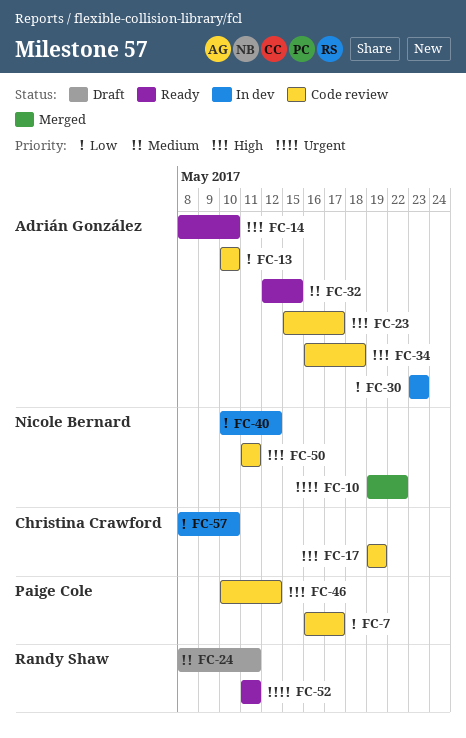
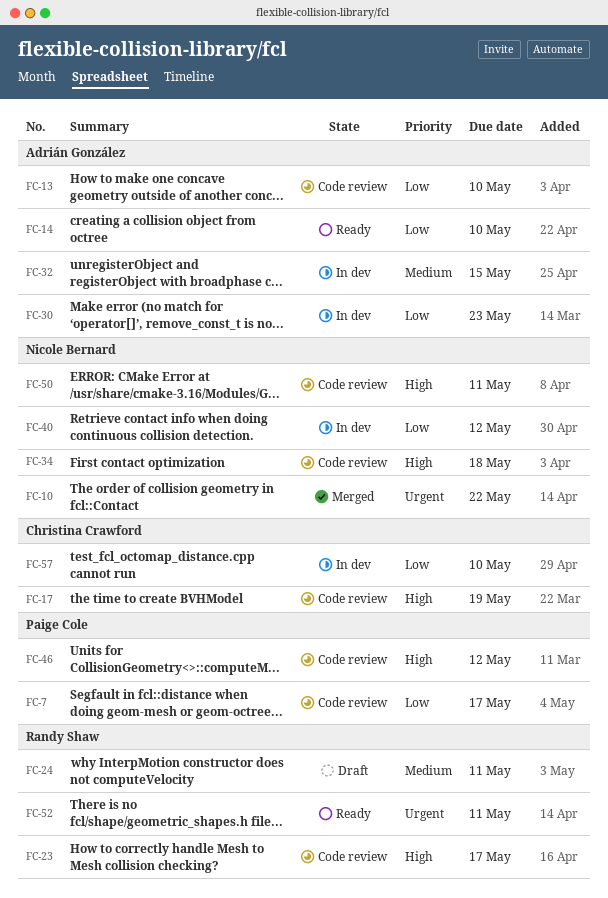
FC-14, priority: High -> Low
FC-23, owner: Adrián González -> Randy Shaw
FC-32, status: Ready -> In dev
FC-34, owner: Adrián González -> Nicole Bernard

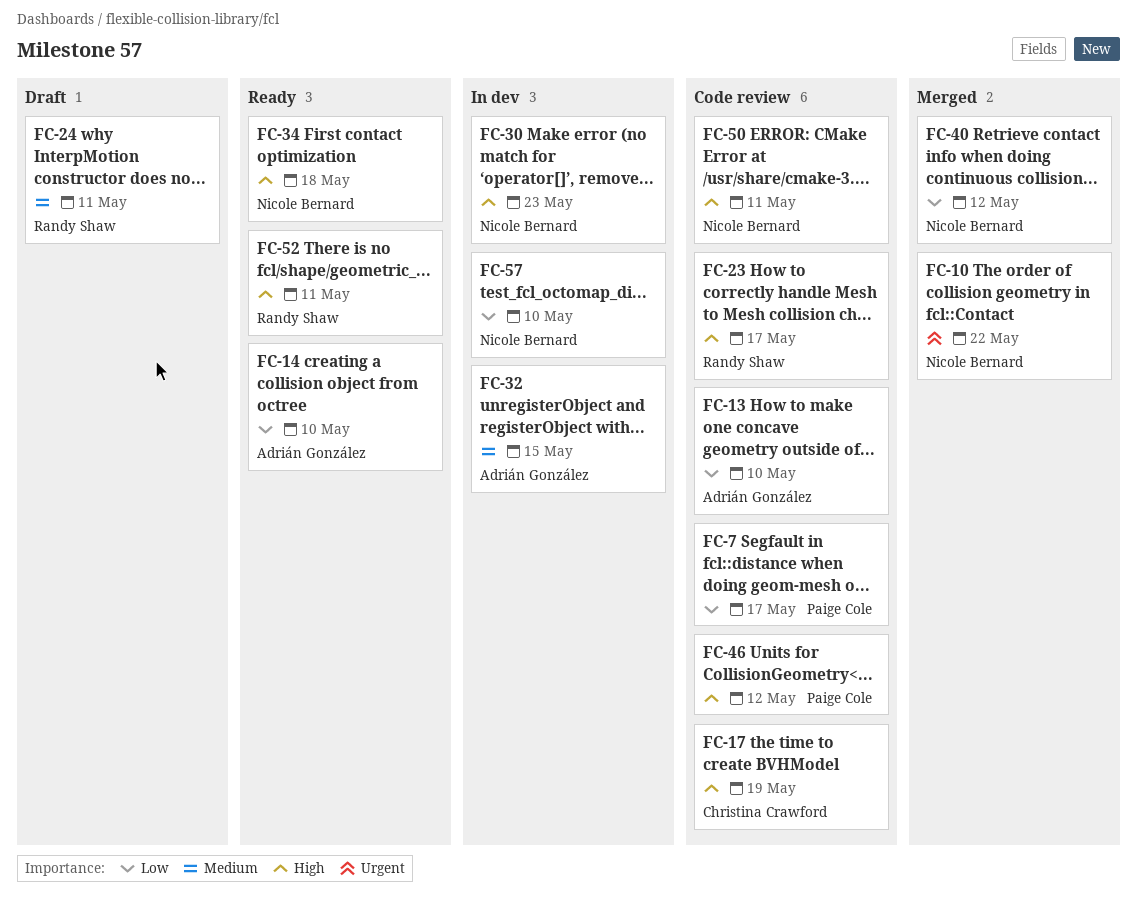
FC-30, owner: Adrián González -> Nicole Bernard
FC-30, priority: Low -> High
FC-34, status: Code review -> Ready
FC-40, status: In dev -> Merged
FC-52, priority: Urgent -> High
FC-57, owner: Christina Crawford -> Nicole Bernard

